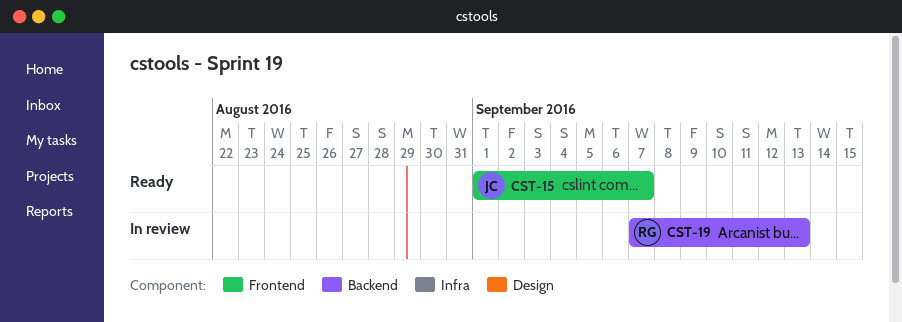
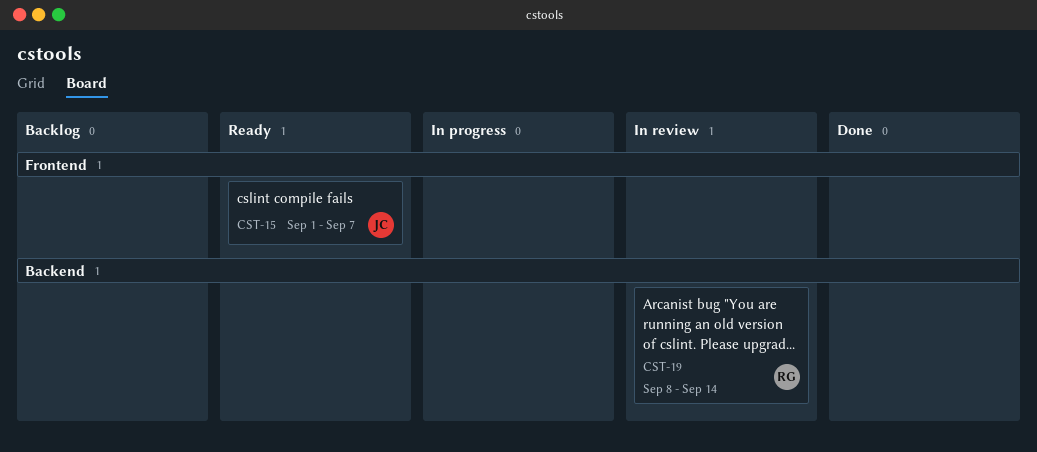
CST-19, start: Sep 7 -> Sep 8
CST-19, due: Sep 13 -> Sep 14

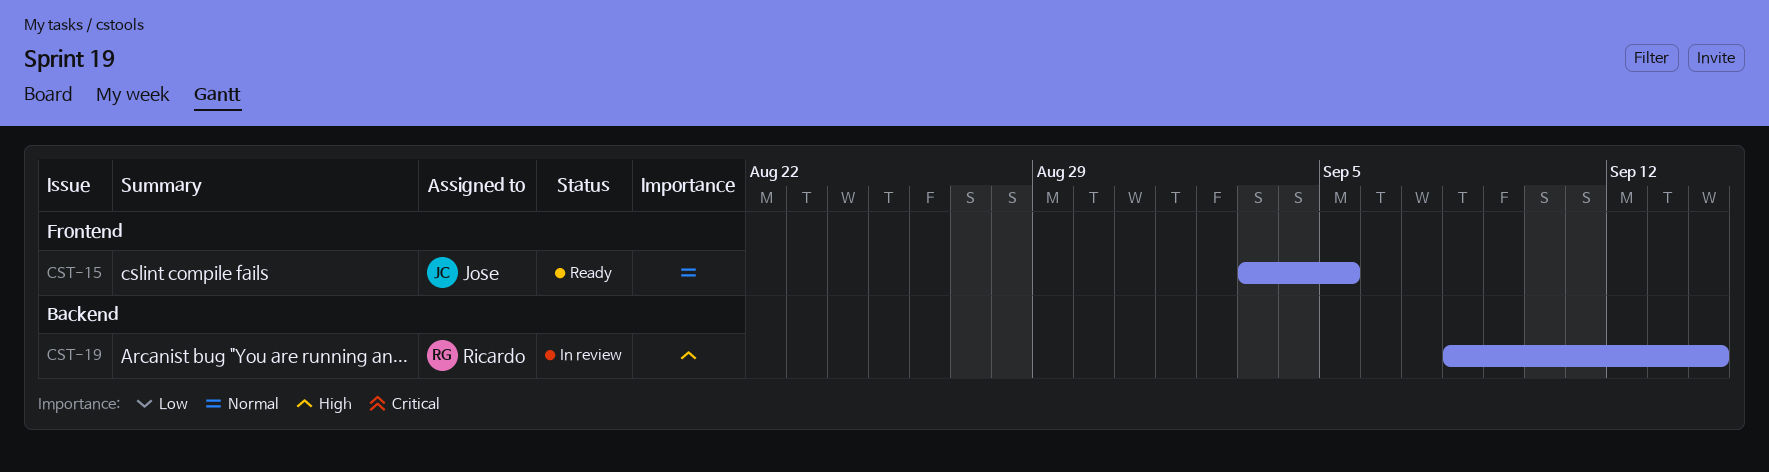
CST-15, start: Sep 1 -> Sep 3
CST-15, due: Sep 7 -> Sep 5

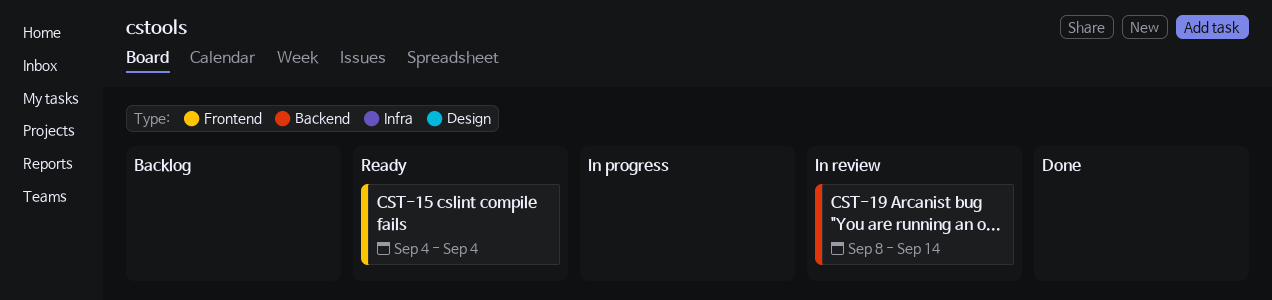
CST-15, start: Sep 3 -> Sep 4
CST-15, due: Sep 5 -> Sep 4

